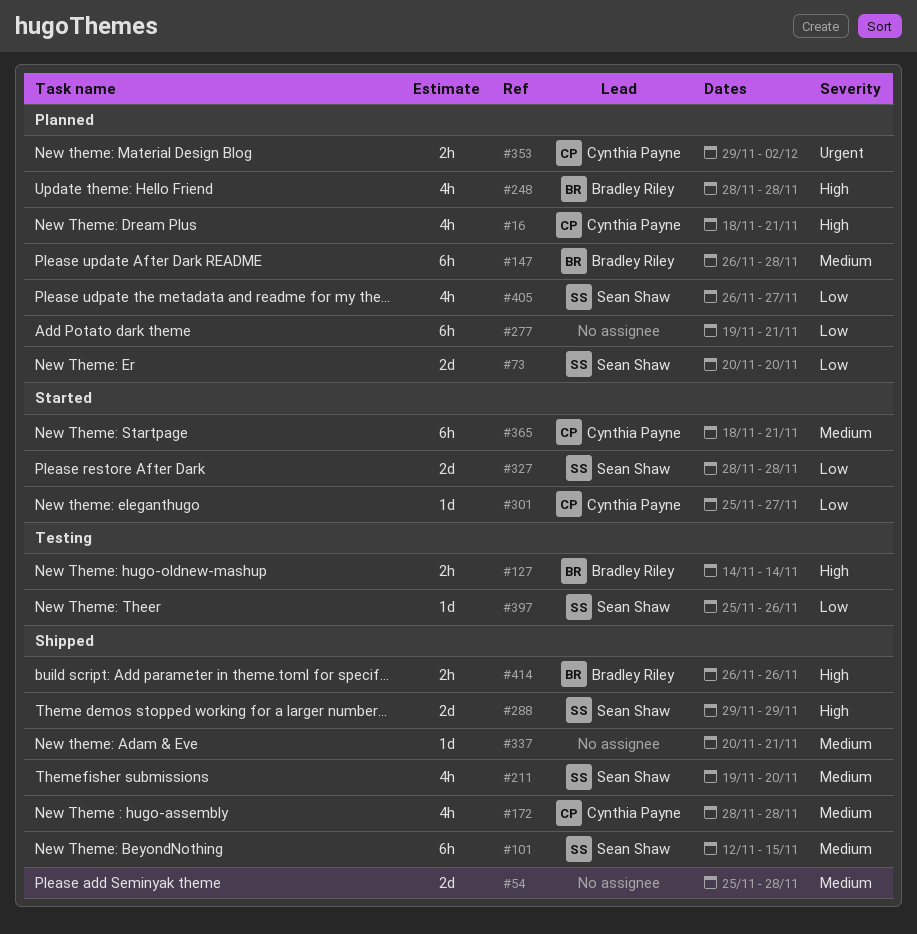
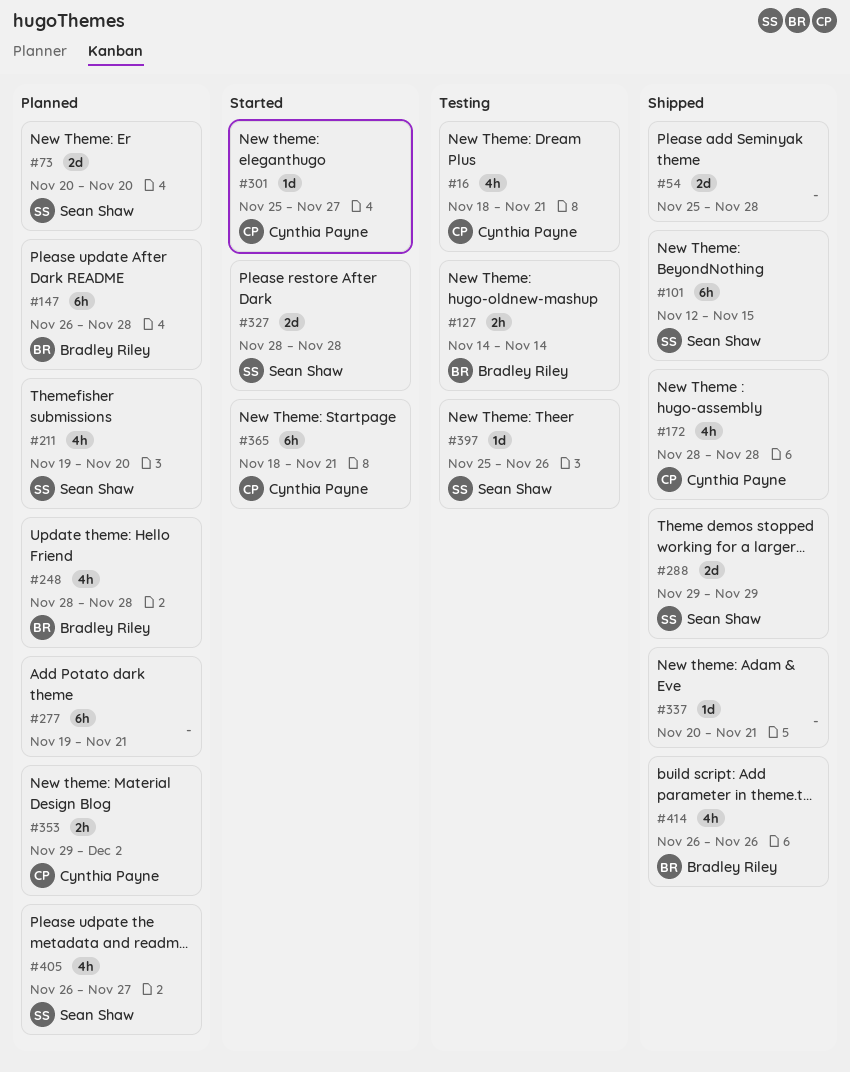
#16, status: Planned -> Testing
#211, status: Shipped -> Planned
#414, estimate: 2h -> 4h

